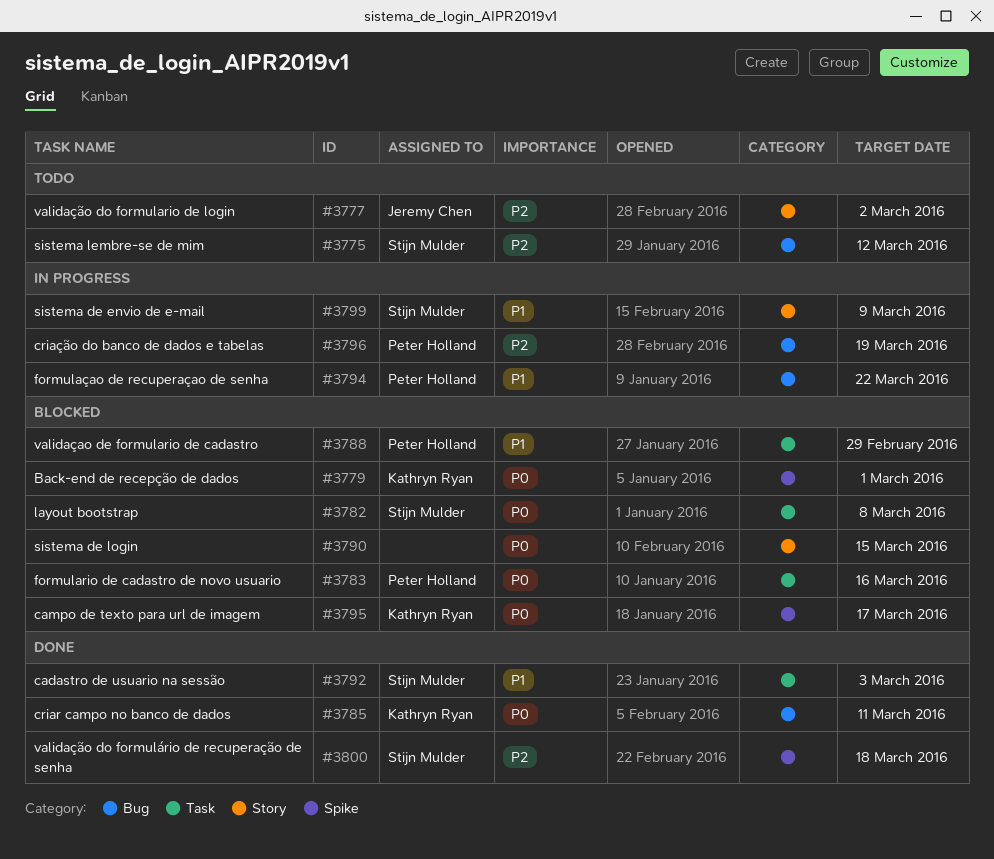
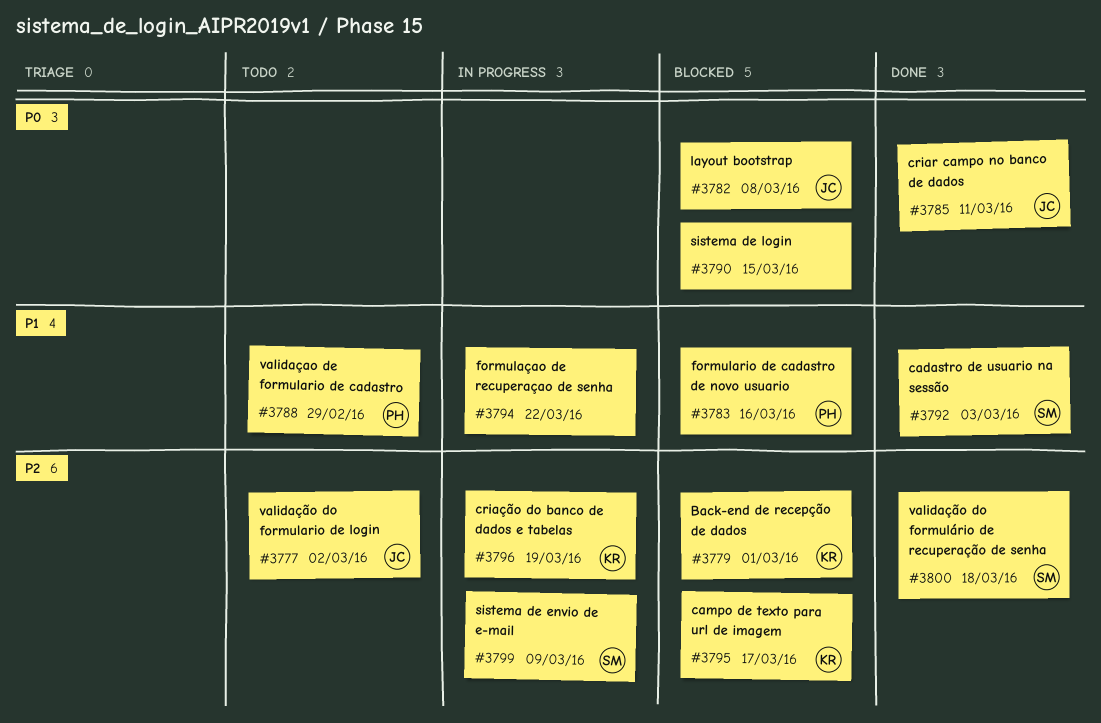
#3775: present -> none
#3779, priority: P0 -> P2
#3782, owner: Stijn Mulder -> Jeremy Chen
#3783, priority: P0 -> P1
#3785, owner: Kathryn Ryan -> Jeremy Chen
#3788, status: Blocked -> Todo
#3794, owner: Peter Holland -> none
#3795, priority: P0 -> P2
#3796, owner: Peter Holland -> Kathryn Ryan
#3799, priority: P1 -> P2

